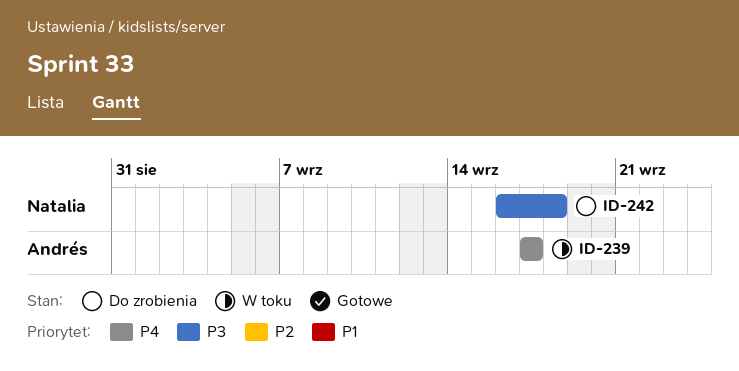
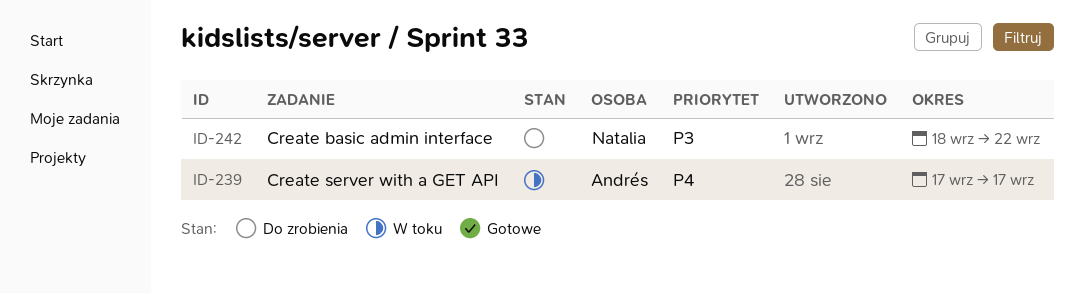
ID-242, start: Sep 16 -> Sep 18
ID-242, due: Sep 18 -> Sep 22

